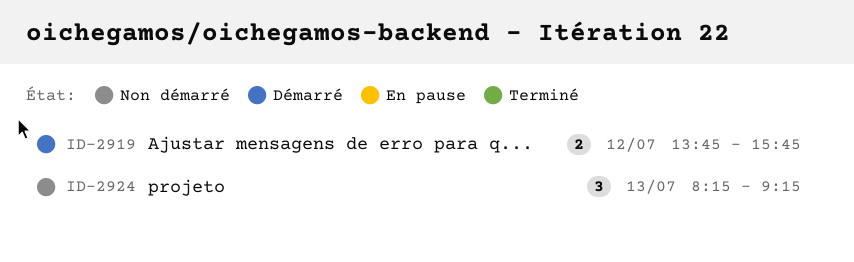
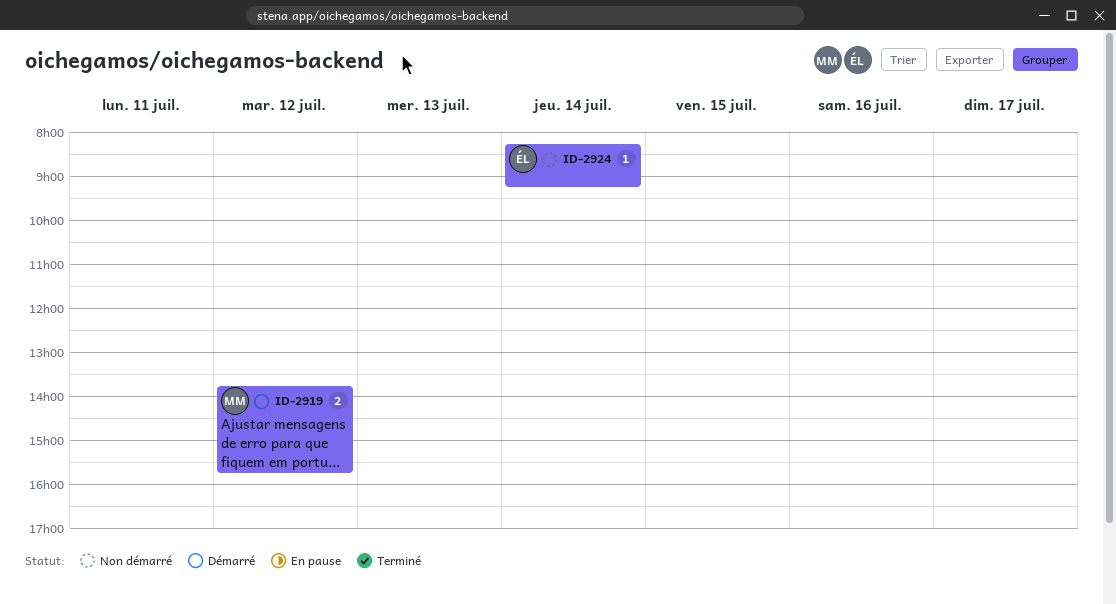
ID-2924, estimate: 3 -> 1
ID-2924, day: Jul 13 -> Jul 14

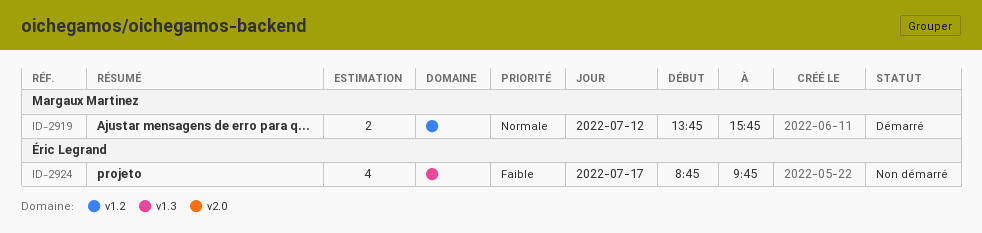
ID-2924, estimate: 1 -> 4
ID-2924, day: Jul 14 -> Jul 17
ID-2924, begins: 08:15 -> 08:45
ID-2924, ends: 09:15 -> 09:45

